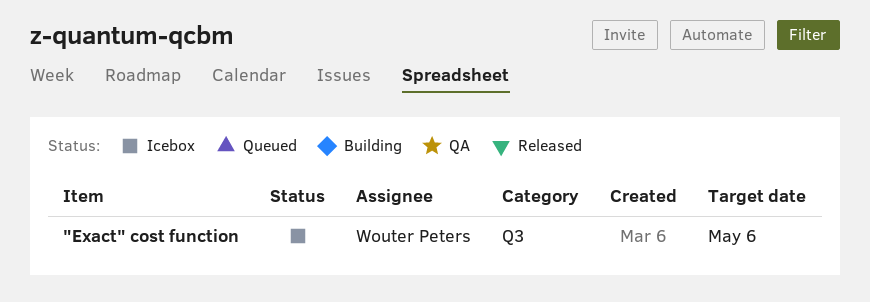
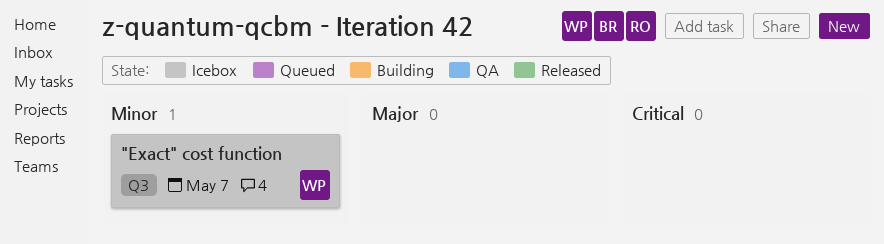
"Exact" cost function, due: May 6 -> May 7

